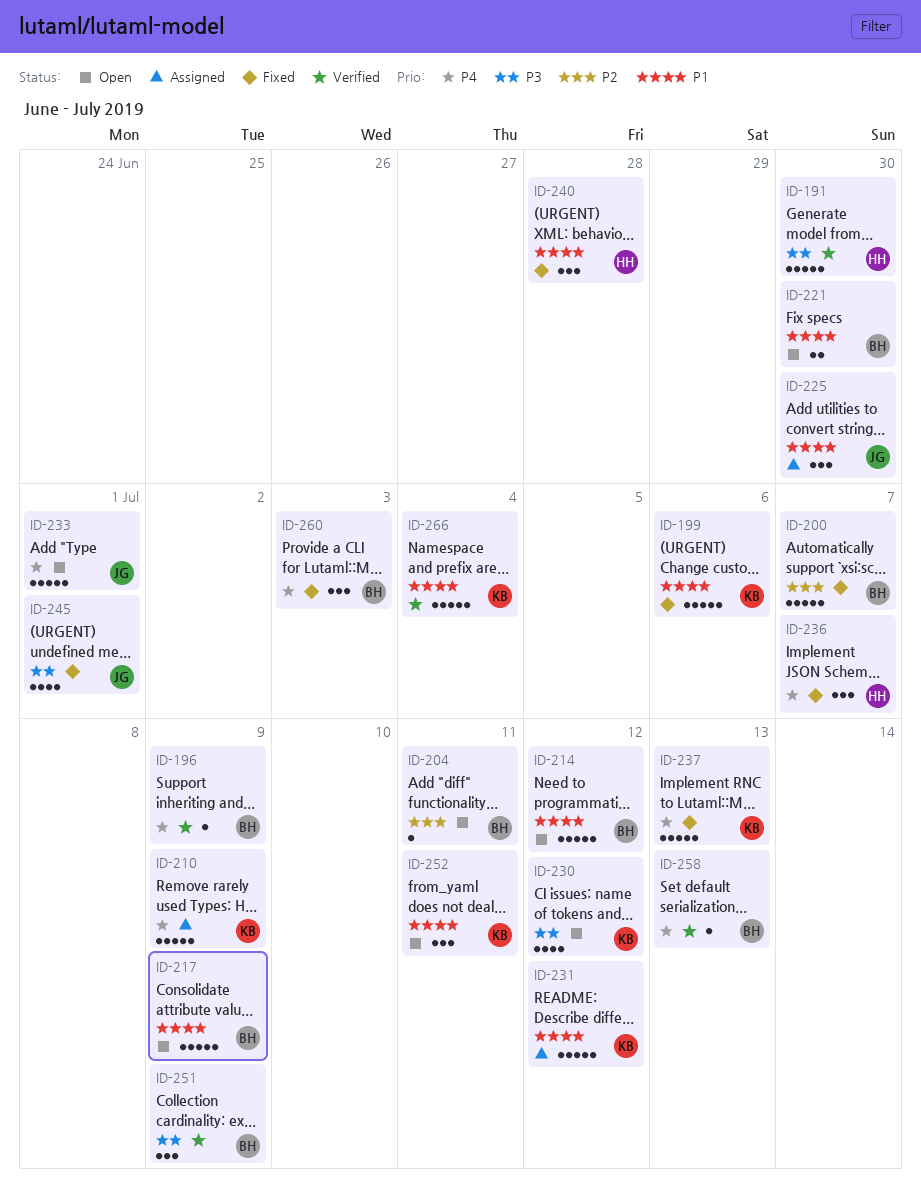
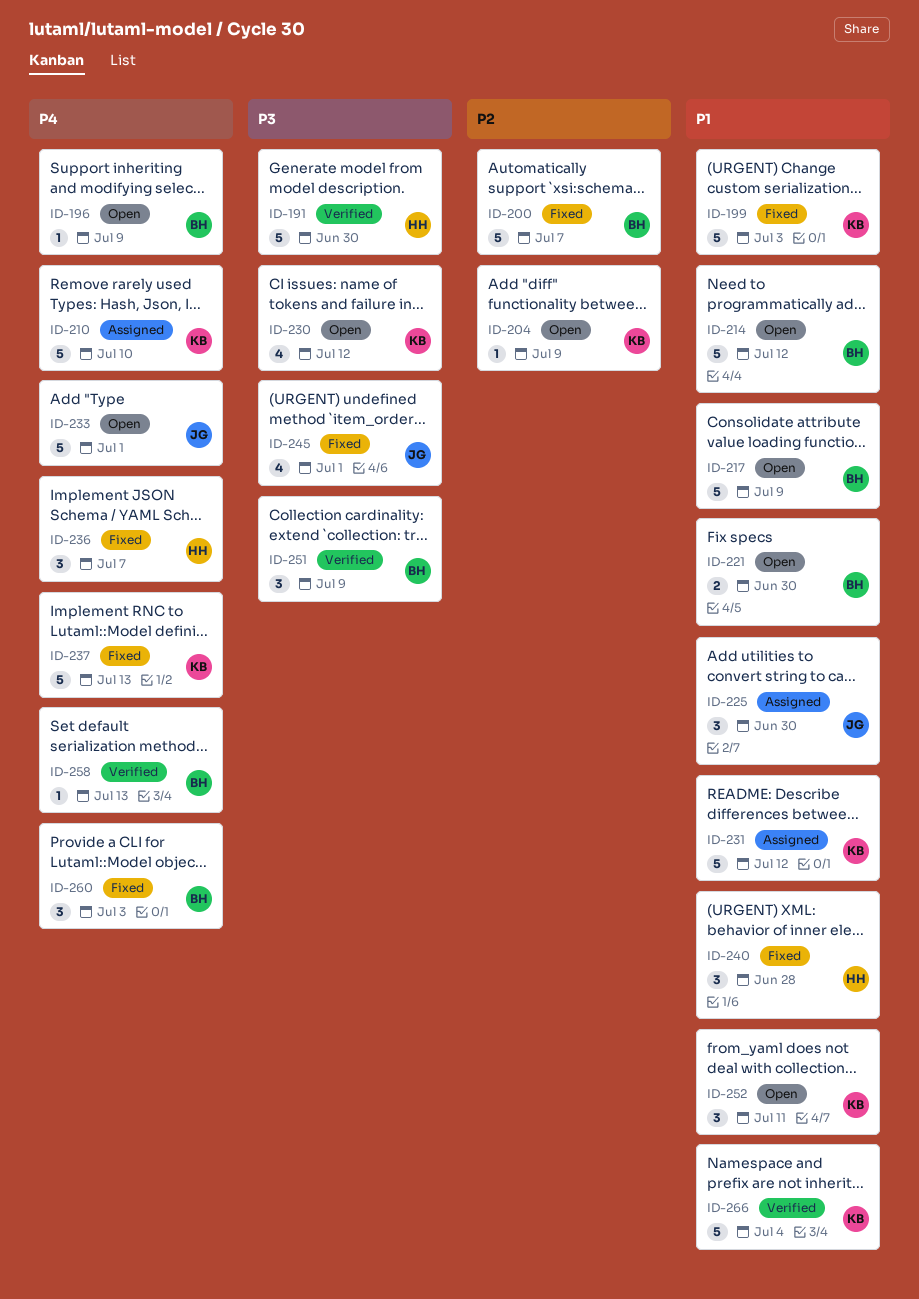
ID-196, status: Verified -> Open
ID-199, due: Jul 6 -> Jul 3
ID-204, owner: BH -> KB
ID-204, due: Jul 11 -> Jul 9
ID-210, due: Jul 9 -> Jul 10

